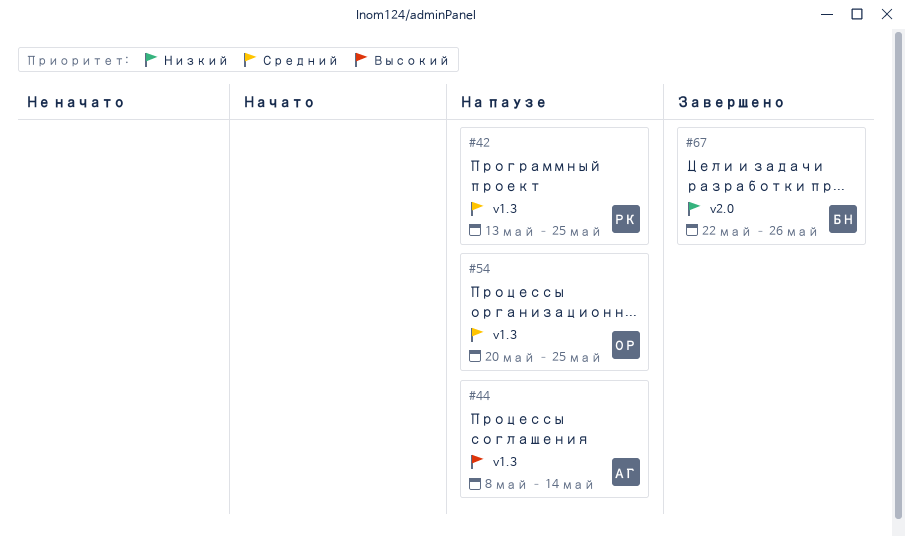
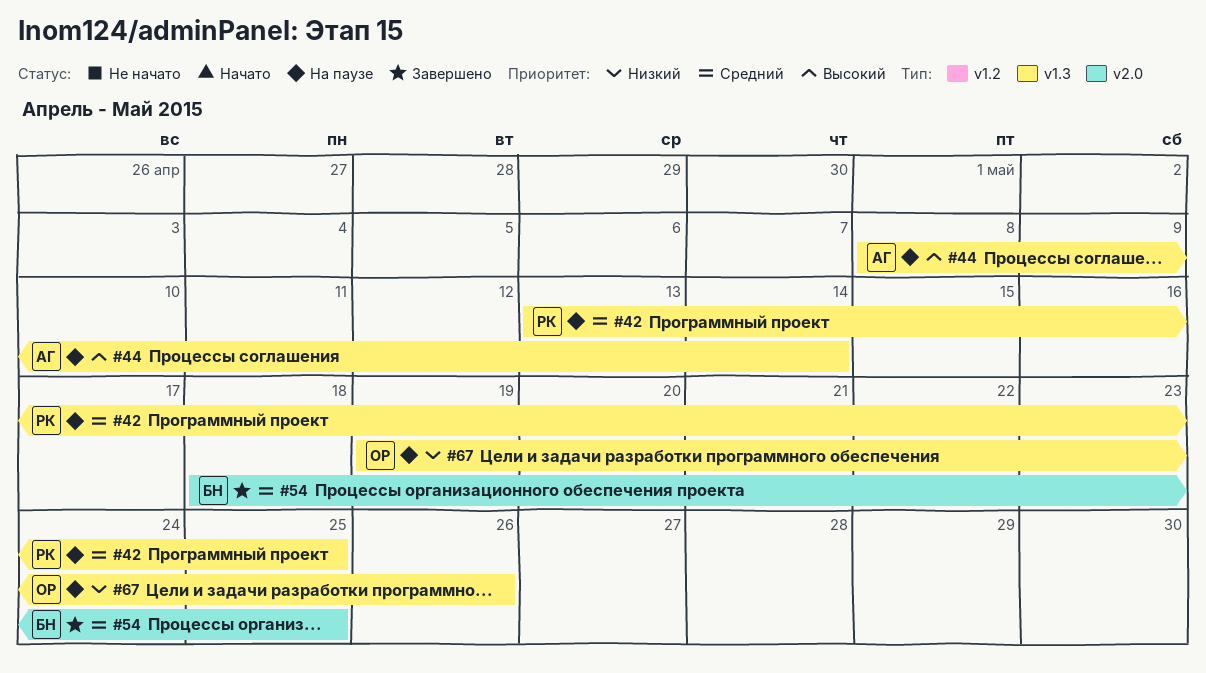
#54, status: На паузе -> Завершено
#54, owner: ОР -> БН
#54, label: v1.3 -> v2.0
#54, start: May 20 -> May 18
#67, status: Завершено -> На паузе
#67, owner: БН -> ОР
#67, label: v2.0 -> v1.3
#67, start: May 22 -> May 19

